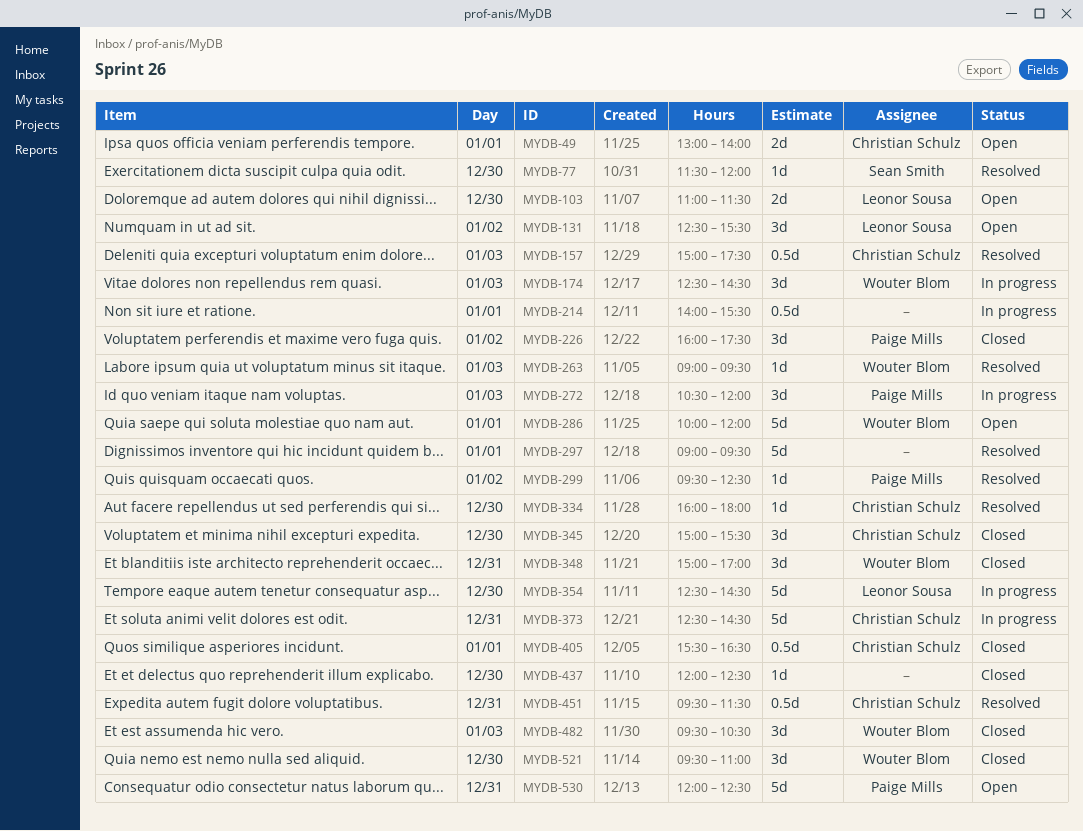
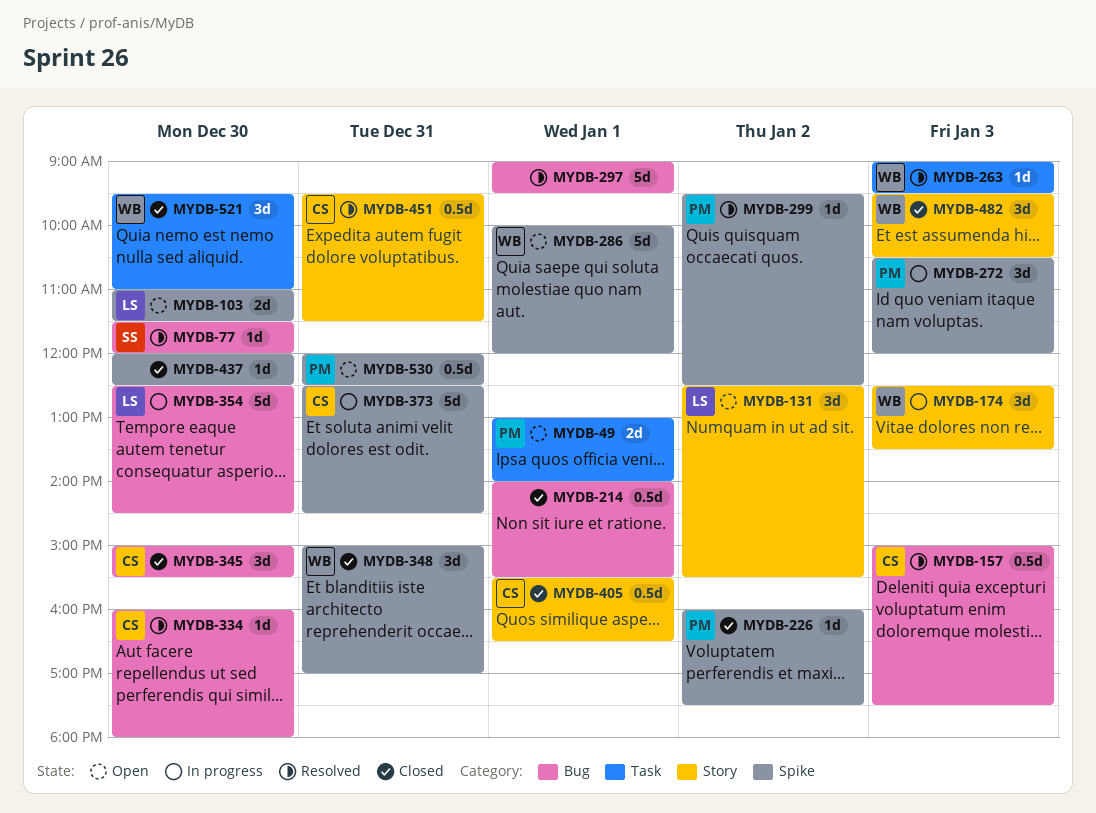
MYDB-49, owner: Christian Schulz -> Paige Mills
MYDB-174, ends: 14:30 -> 13:30
MYDB-214, status: In progress -> Closed
MYDB-226, estimate: 3d -> 1d
MYDB-530, estimate: 5d -> 0.5d

